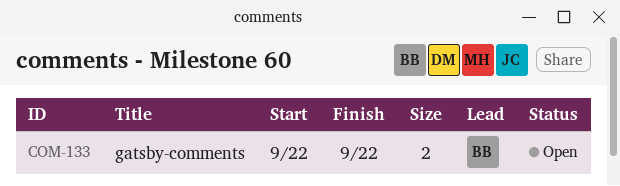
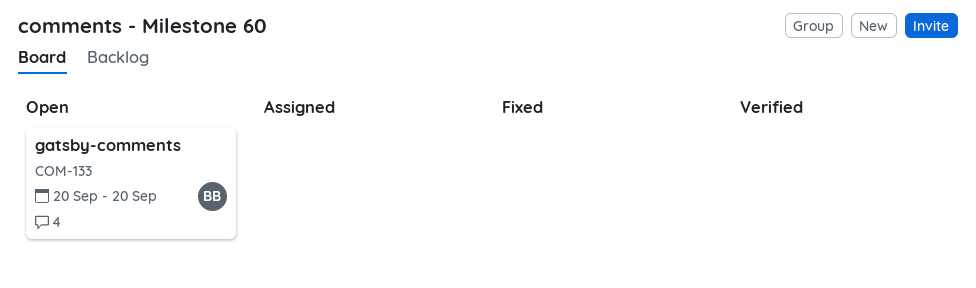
COM-133, start: Sep 22 -> Sep 20
COM-133, due: Sep 22 -> Sep 20

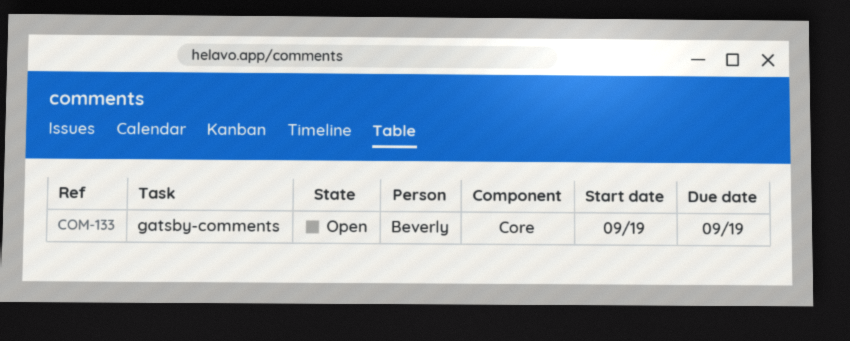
COM-133, start: Sep 20 -> Sep 19
COM-133, due: Sep 20 -> Sep 19

